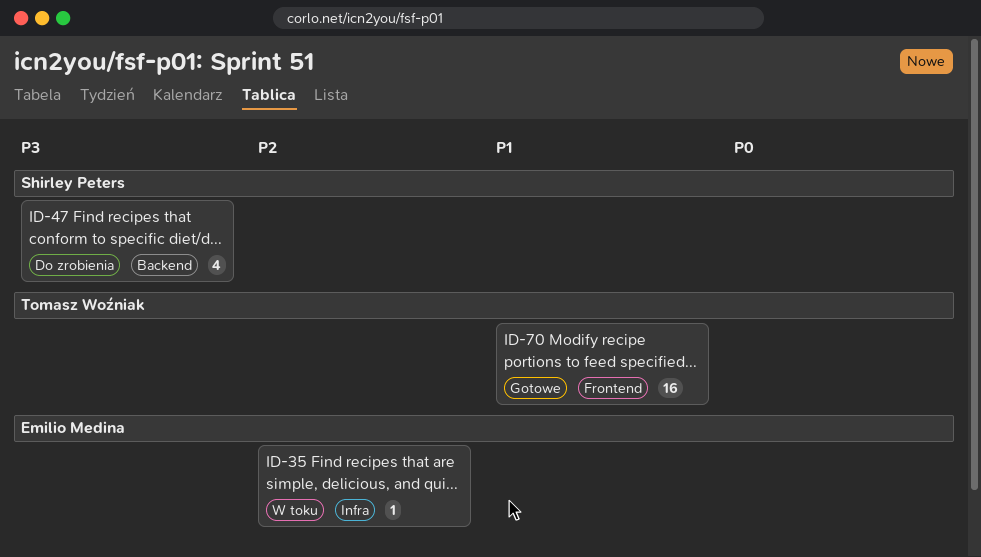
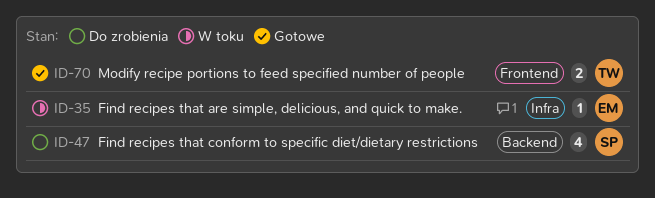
ID-70, estimate: 16 -> 2

